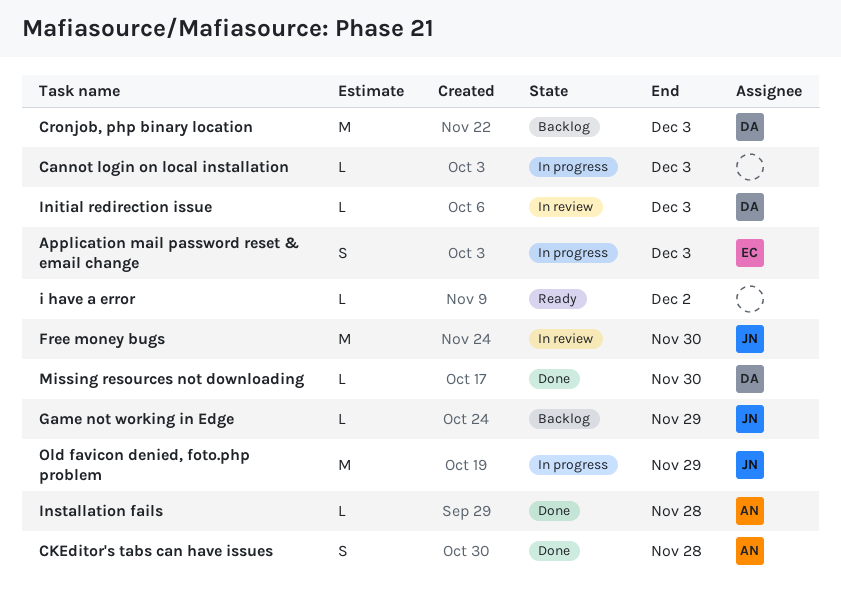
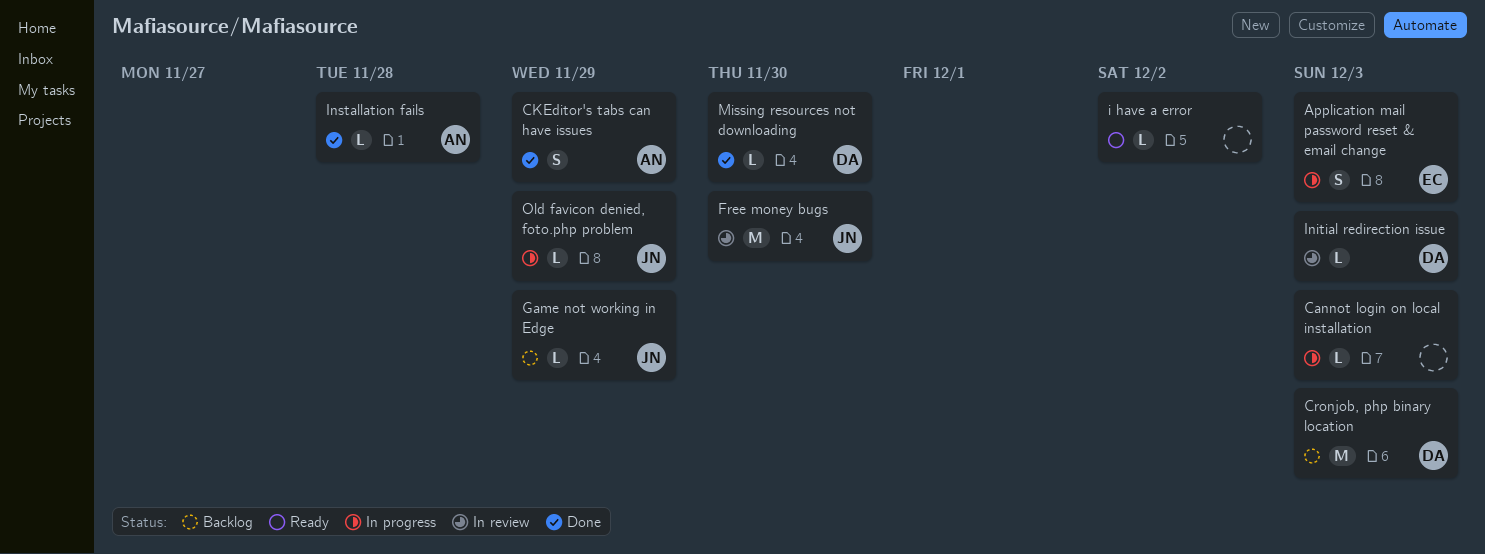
CKEditor's tabs can have issues, due: Nov 28 -> Nov 29
Old favicon denied, foto.php problem, estimate: M -> L

